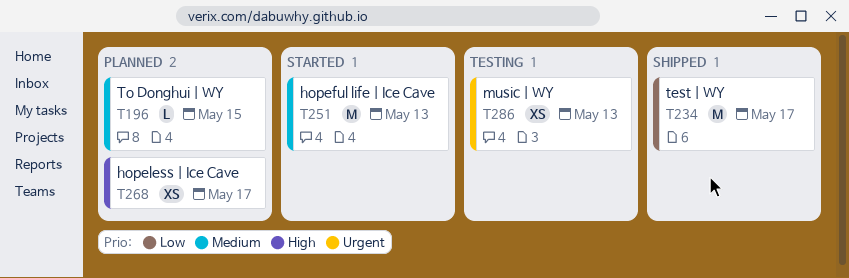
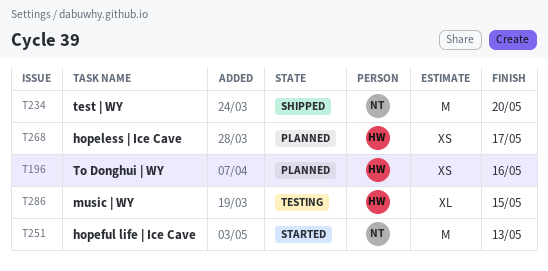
T196, estimate: L -> XS
T196, due: May 15 -> May 16
T234, due: May 17 -> May 20
T286, estimate: XS -> XL
T286, due: May 13 -> May 15

